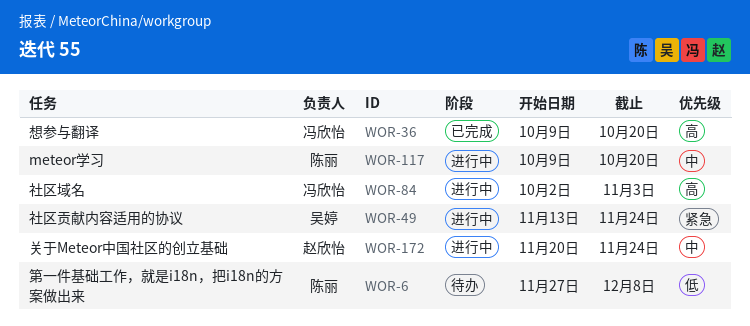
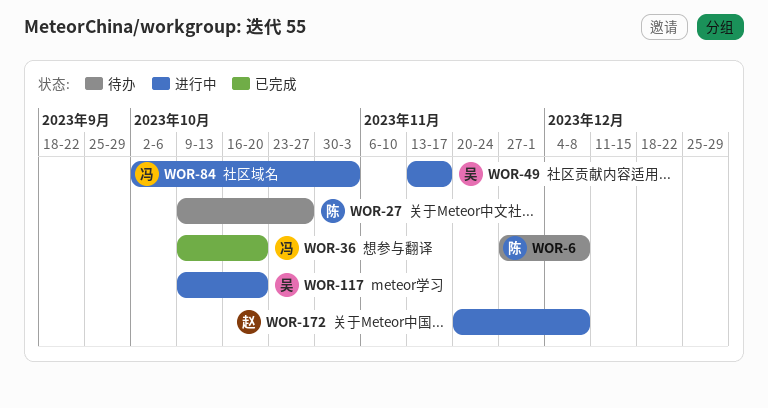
WOR-27: none -> present
WOR-49, due: Nov 24 -> Nov 17
WOR-117, owner: 陈丽 -> 吴婷
WOR-172, due: Nov 24 -> Dec 8

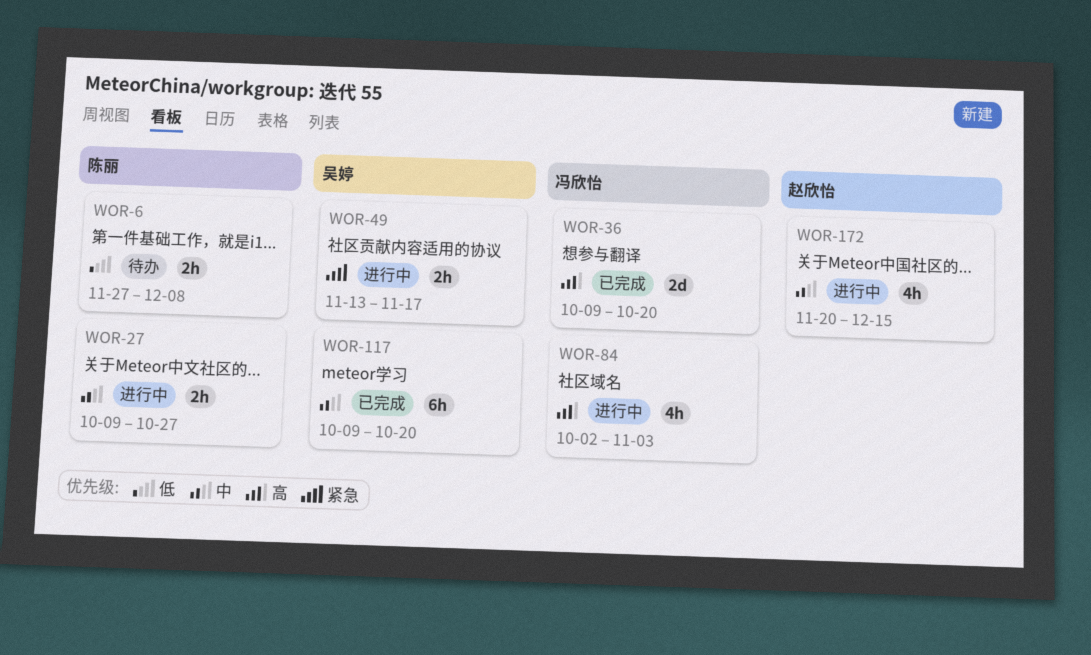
WOR-27, status: 待办 -> 进行中
WOR-117, status: 进行中 -> 已完成
WOR-172, due: Dec 8 -> Dec 15

